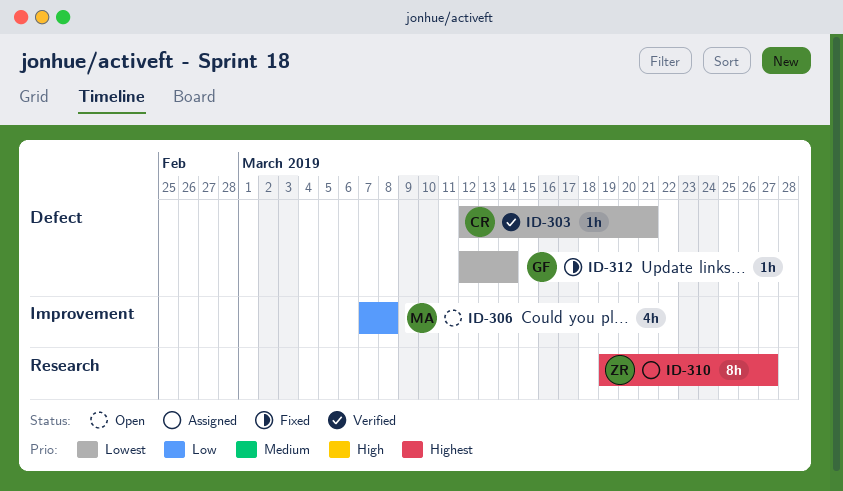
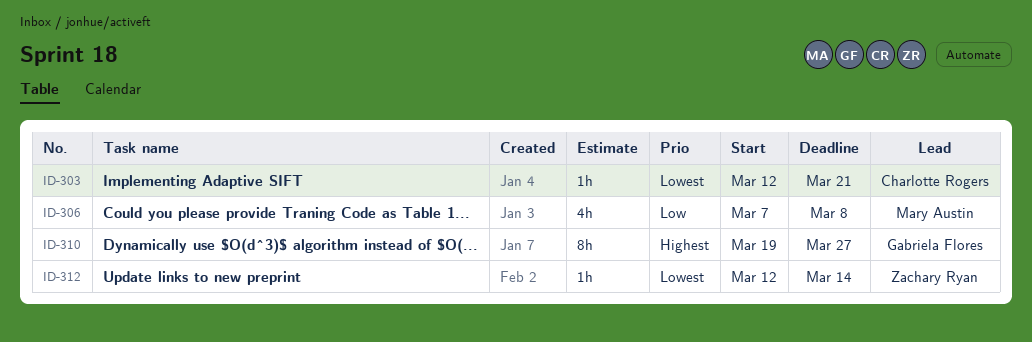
ID-310, owner: Zachary Ryan -> Gabriela Flores
ID-312, owner: Gabriela Flores -> Zachary Ryan

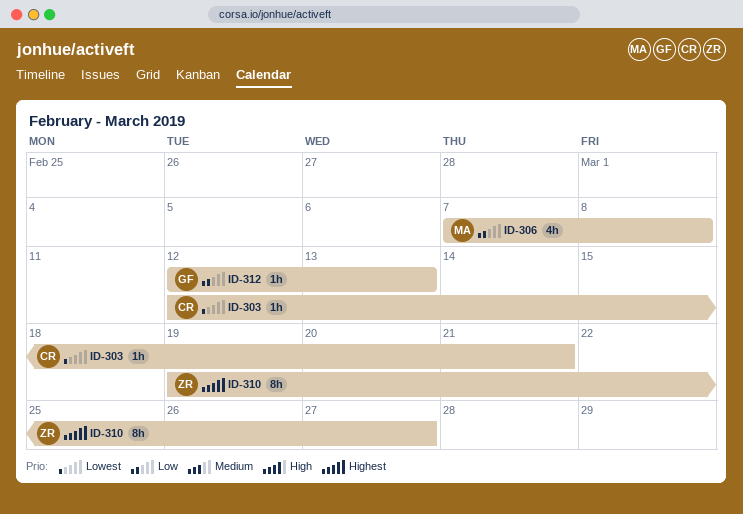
ID-310, owner: Gabriela Flores -> Zachary Ryan
ID-312, owner: Zachary Ryan -> Gabriela Flores
ID-312, priority: Lowest -> Low
ID-312, due: Mar 14 -> Mar 13

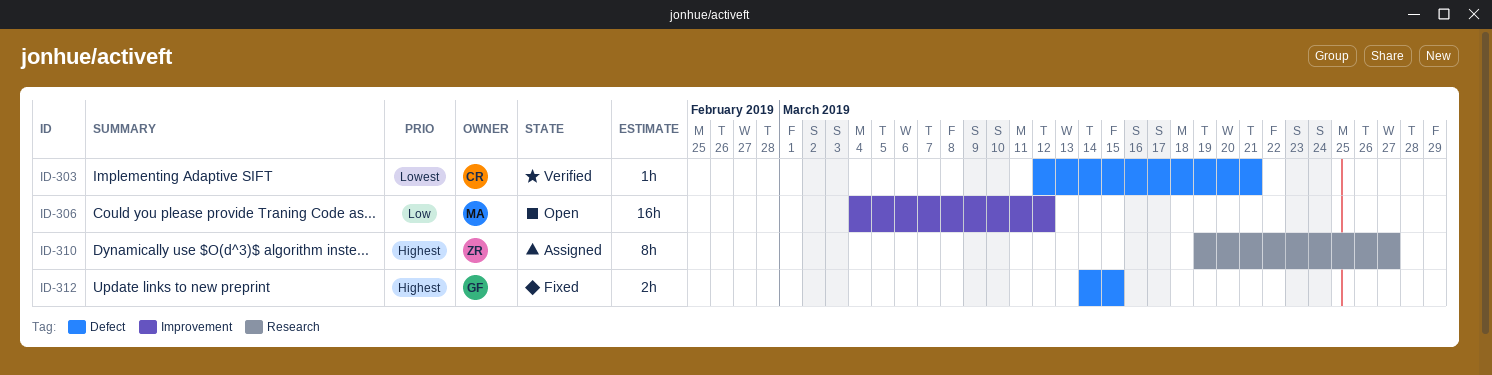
ID-306, estimate: 4h -> 16h
ID-306, start: Mar 7 -> Mar 4
ID-306, due: Mar 8 -> Mar 12
ID-312, priority: Low -> Highest
ID-312, estimate: 1h -> 2h
ID-312, start: Mar 12 -> Mar 14
ID-312, due: Mar 13 -> Mar 15

